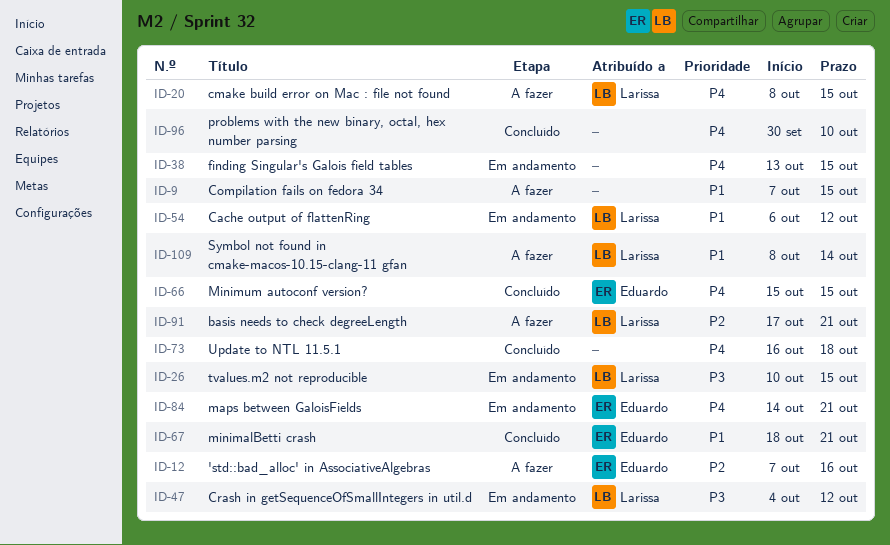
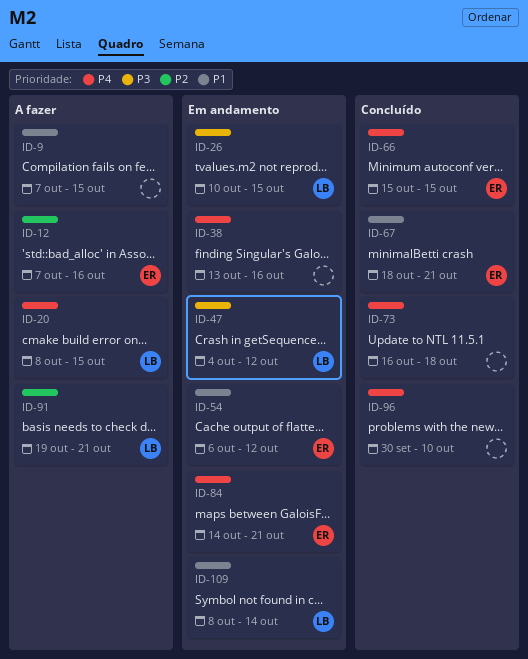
ID-38, due: Oct 15 -> Oct 16
ID-54, owner: Larissa -> Eduardo
ID-91, start: Oct 17 -> Oct 19
ID-109, status: A fazer -> Em andamento

